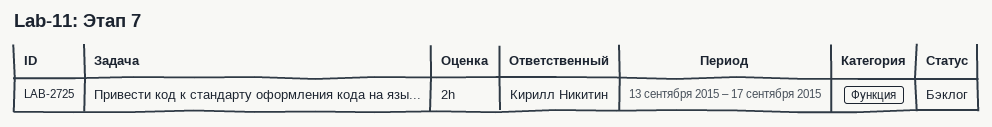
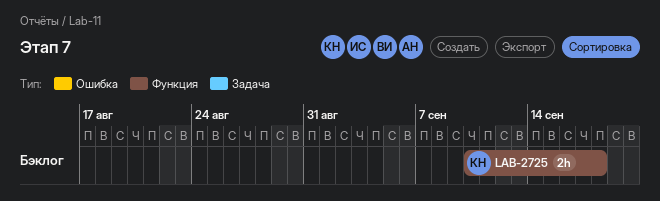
LAB-2725, start: Sep 13 -> Sep 10
LAB-2725, due: Sep 17 -> Sep 18

